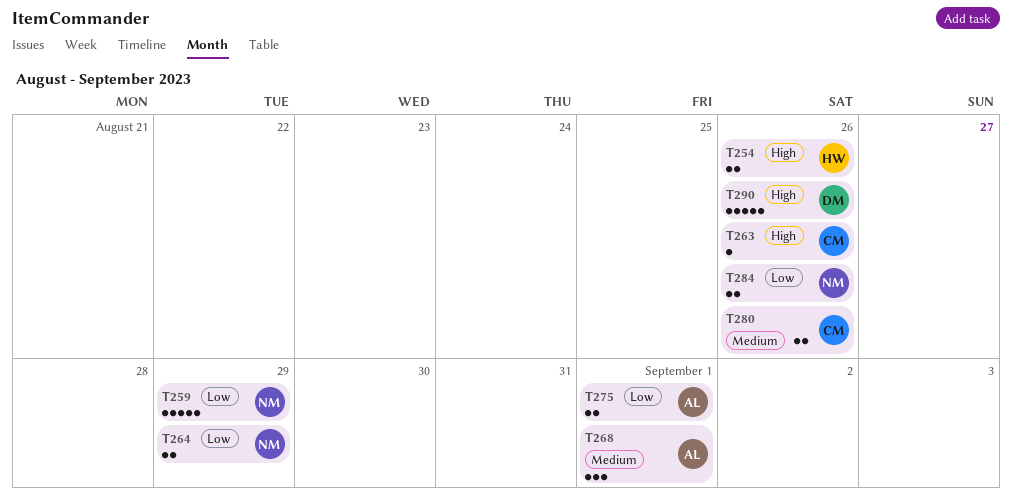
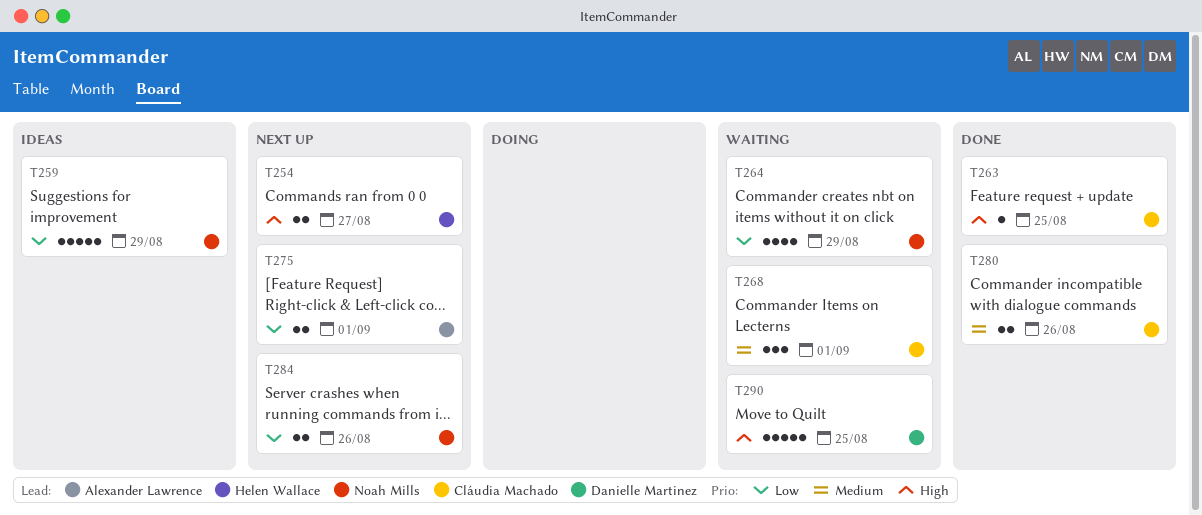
T254, due: Aug 26 -> Aug 27
T263, due: Aug 26 -> Aug 25
T264, estimate: 2 -> 4
T268, owner: Alexander Lawrence -> Cláudia Machado
T290, due: Aug 26 -> Aug 25

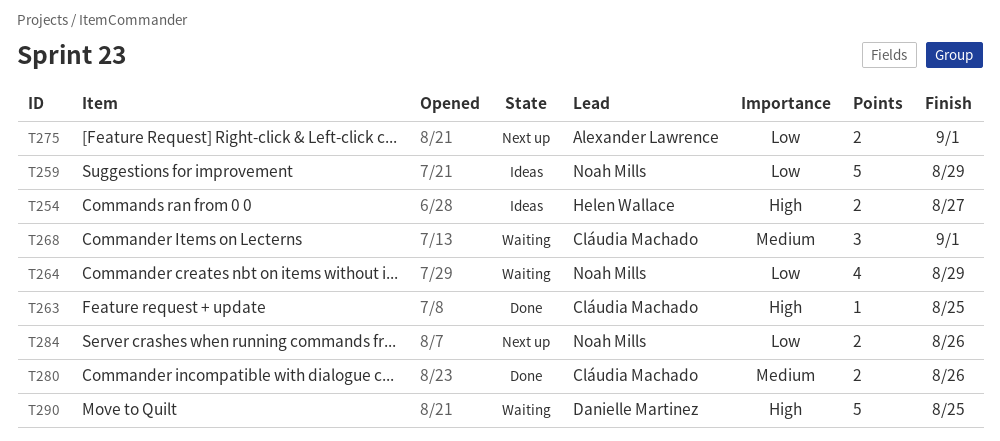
T254, status: Next up -> Ideas

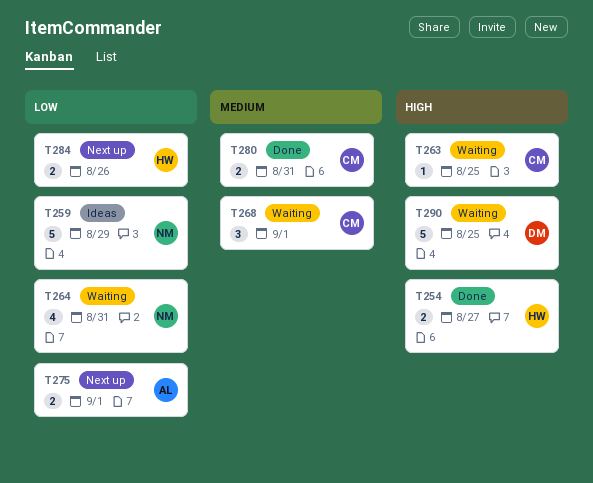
T254, status: Ideas -> Done
T263, status: Done -> Waiting
T264, due: Aug 29 -> Aug 31
T280, due: Aug 26 -> Aug 31
T284, owner: Noah Mills -> Helen Wallace

